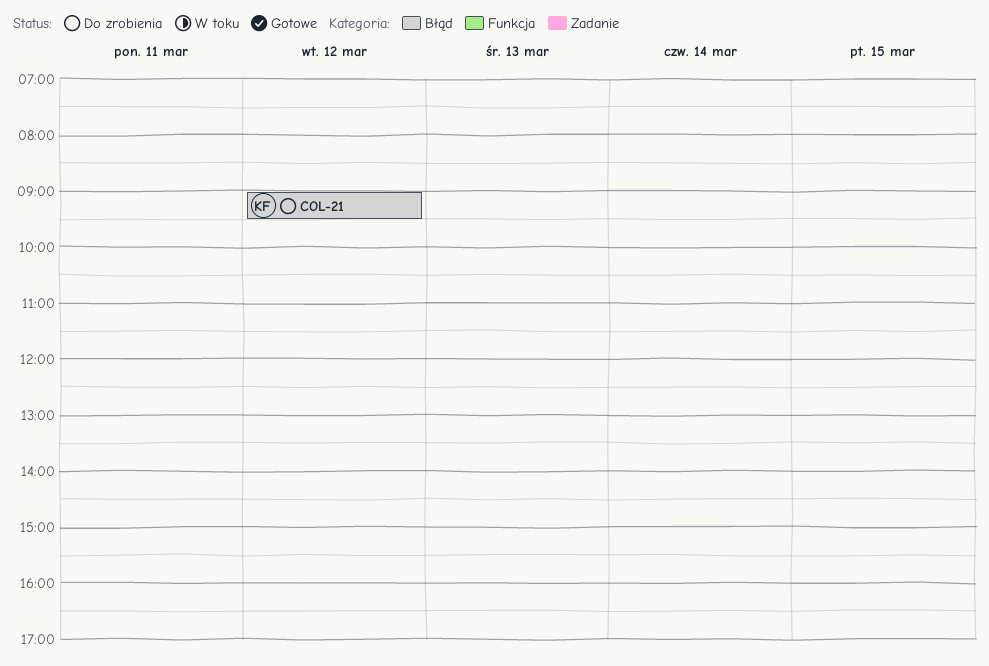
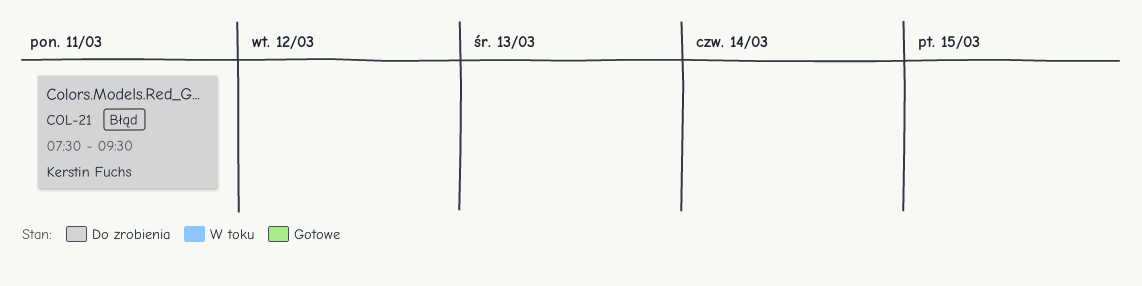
COL-21, day: Mar 12 -> Mar 11
COL-21, begins: 09:00 -> 07:30

